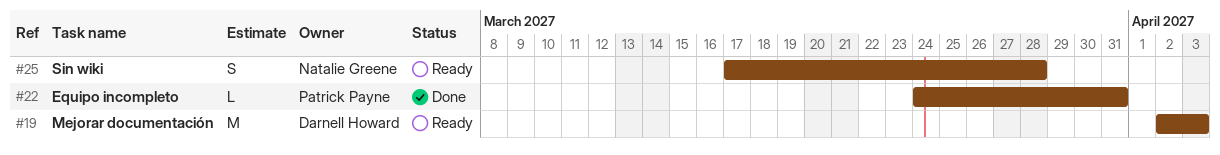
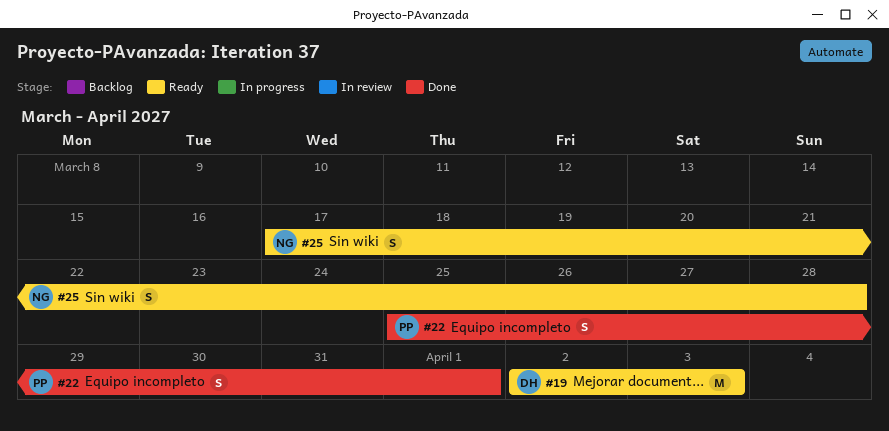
#22, estimate: L -> S
#22, start: Mar 24 -> Mar 25
#22, due: Mar 31 -> Apr 1

